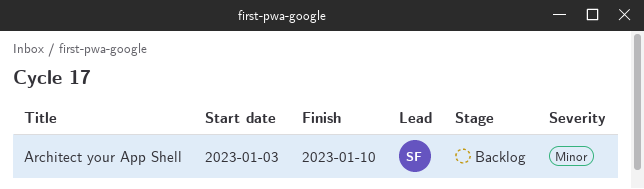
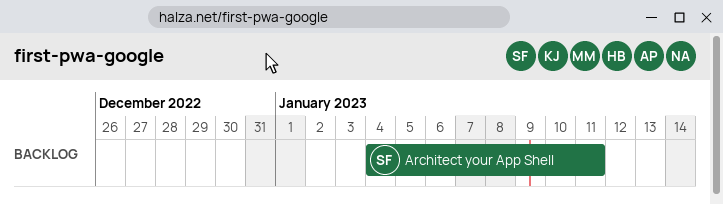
Architect your App Shell, start: Jan 3 -> Jan 4
Architect your App Shell, due: Jan 10 -> Jan 11

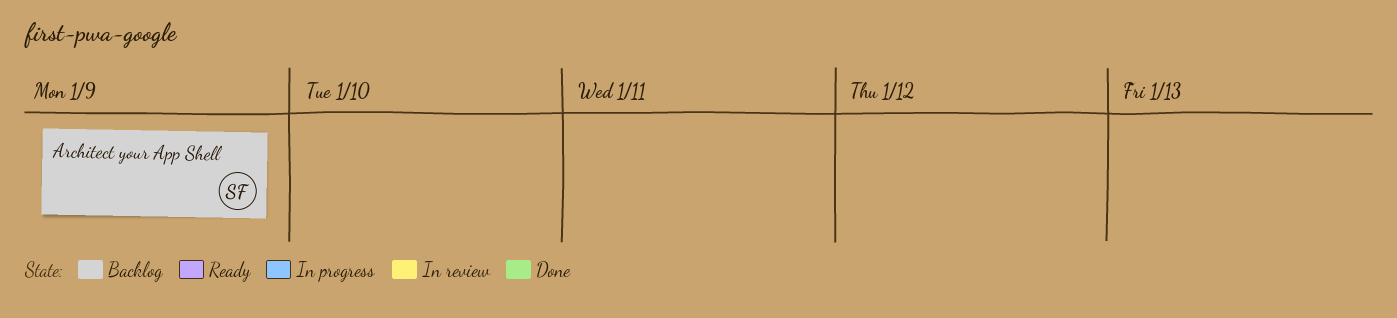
Architect your App Shell, due: Jan 11 -> Jan 9

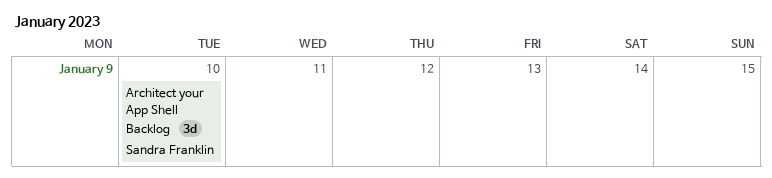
Architect your App Shell, due: Jan 9 -> Jan 10

